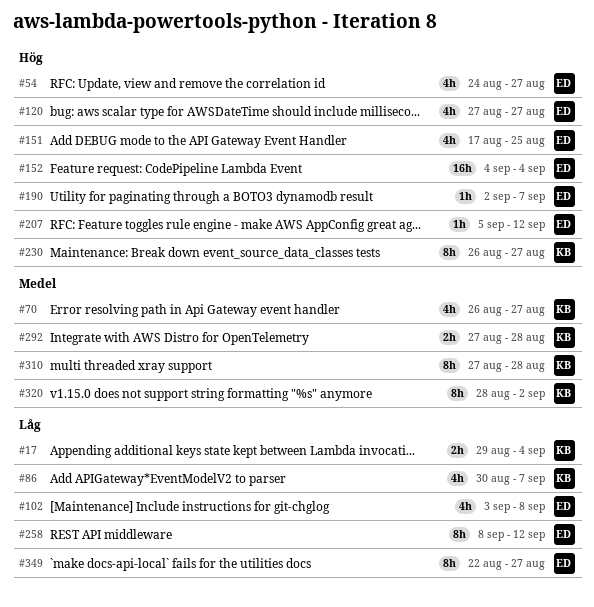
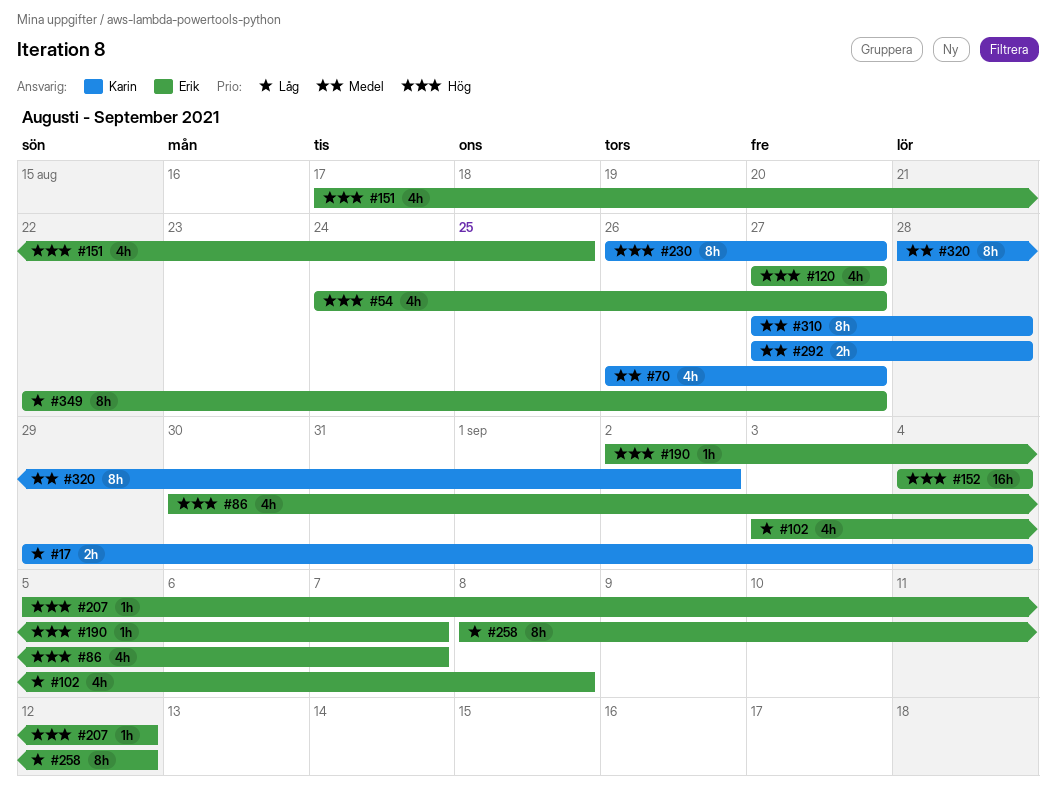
#86, owner: Karin -> Erik
#86, priority: Låg -> Hög

